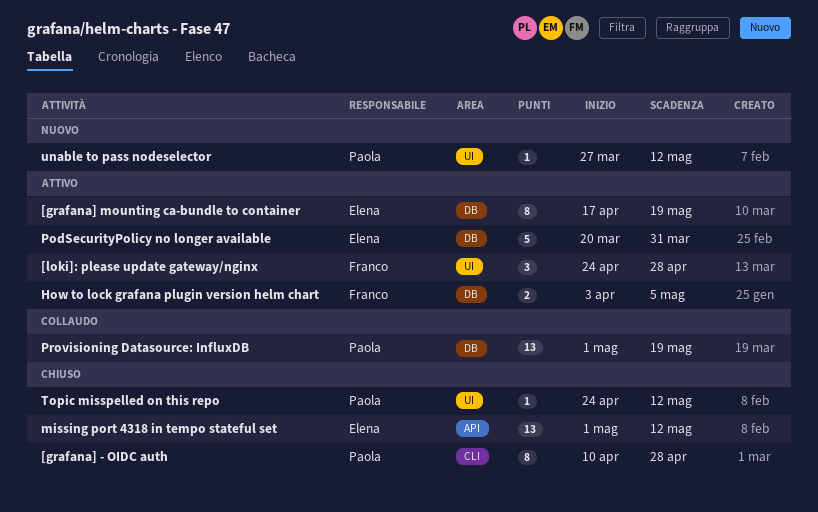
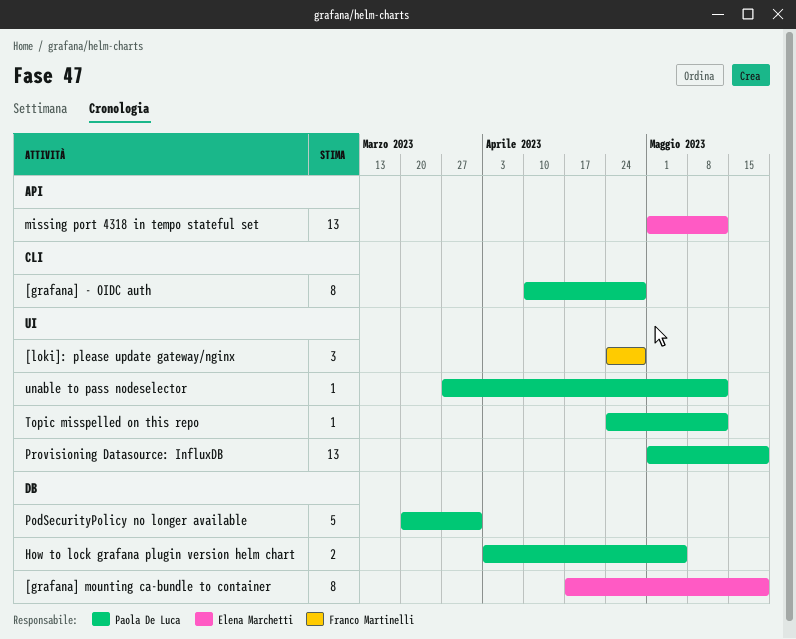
How to lock grafana plugin version helm chart, owner: Franco Martinelli -> Paola De Luca
PodSecurityPolicy no longer available, owner: Elena Marchetti -> Paola De Luca
Provisioning Datasource: InfluxDB, label: DB -> UI

